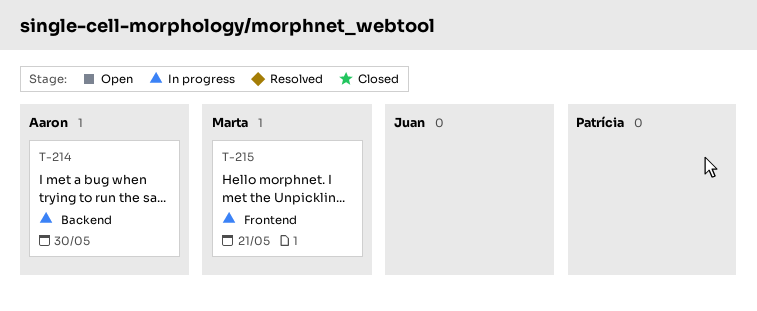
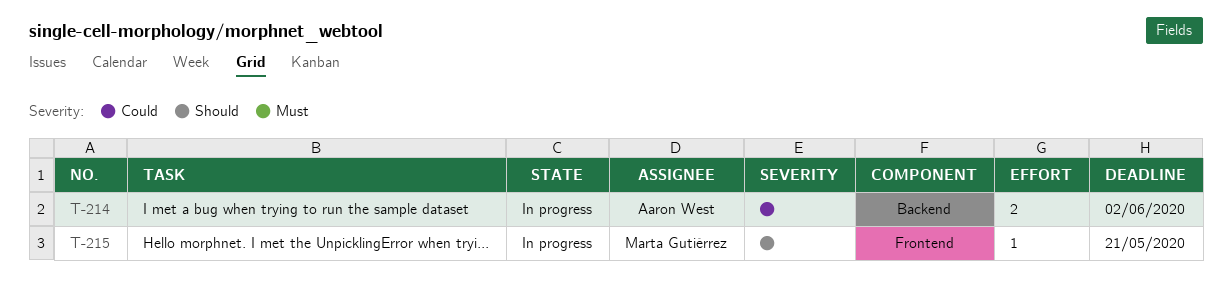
T-214, due: May 30 -> Jun 2

